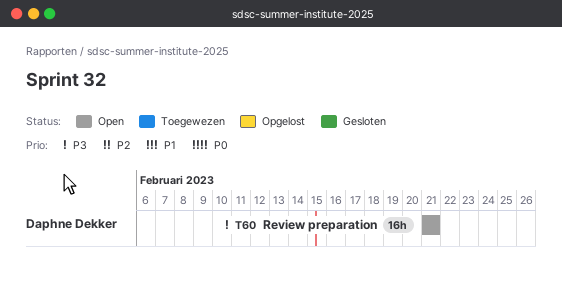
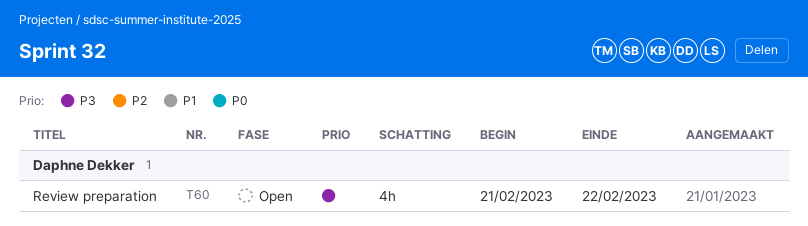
T60, estimate: 16h -> 4h
T60, due: Feb 21 -> Feb 22

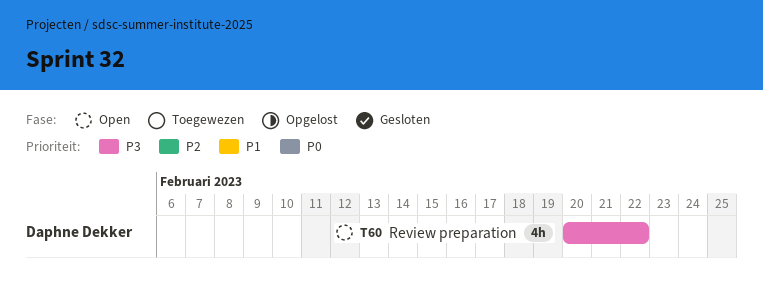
T60, start: Feb 21 -> Feb 20

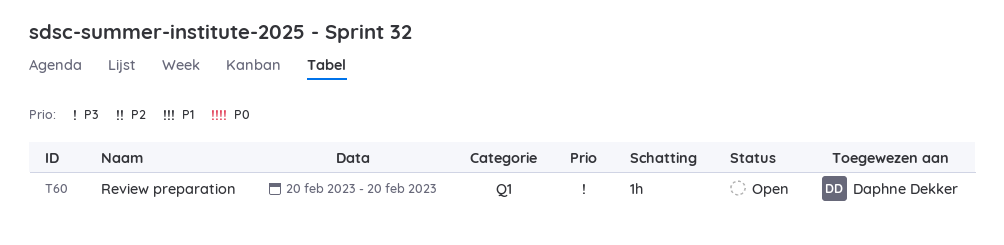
T60, estimate: 4h -> 1h
T60, due: Feb 22 -> Feb 20

